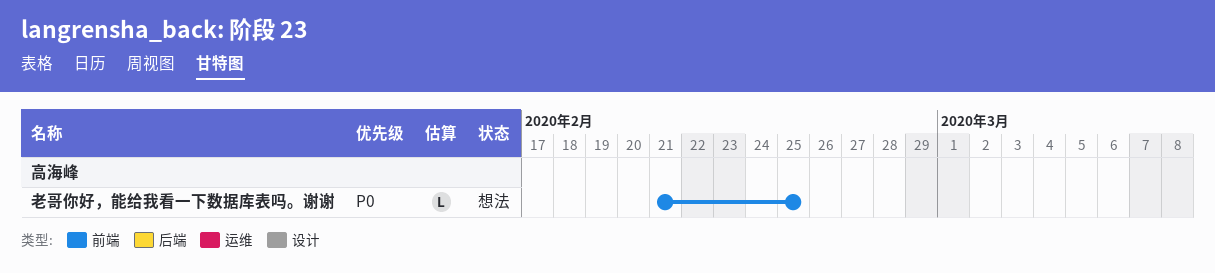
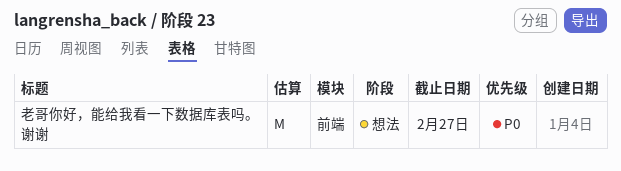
老哥你好，能给我看一下数据库表吗。谢谢, estimate: L -> M
老哥你好，能给我看一下数据库表吗。谢谢, due: Feb 25 -> Feb 27

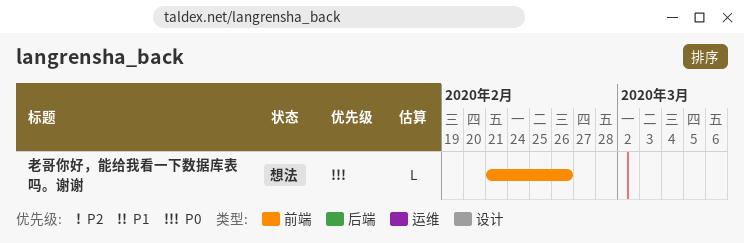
老哥你好，能给我看一下数据库表吗。谢谢, estimate: M -> L
老哥你好，能给我看一下数据库表吗。谢谢, due: Feb 27 -> Feb 26

